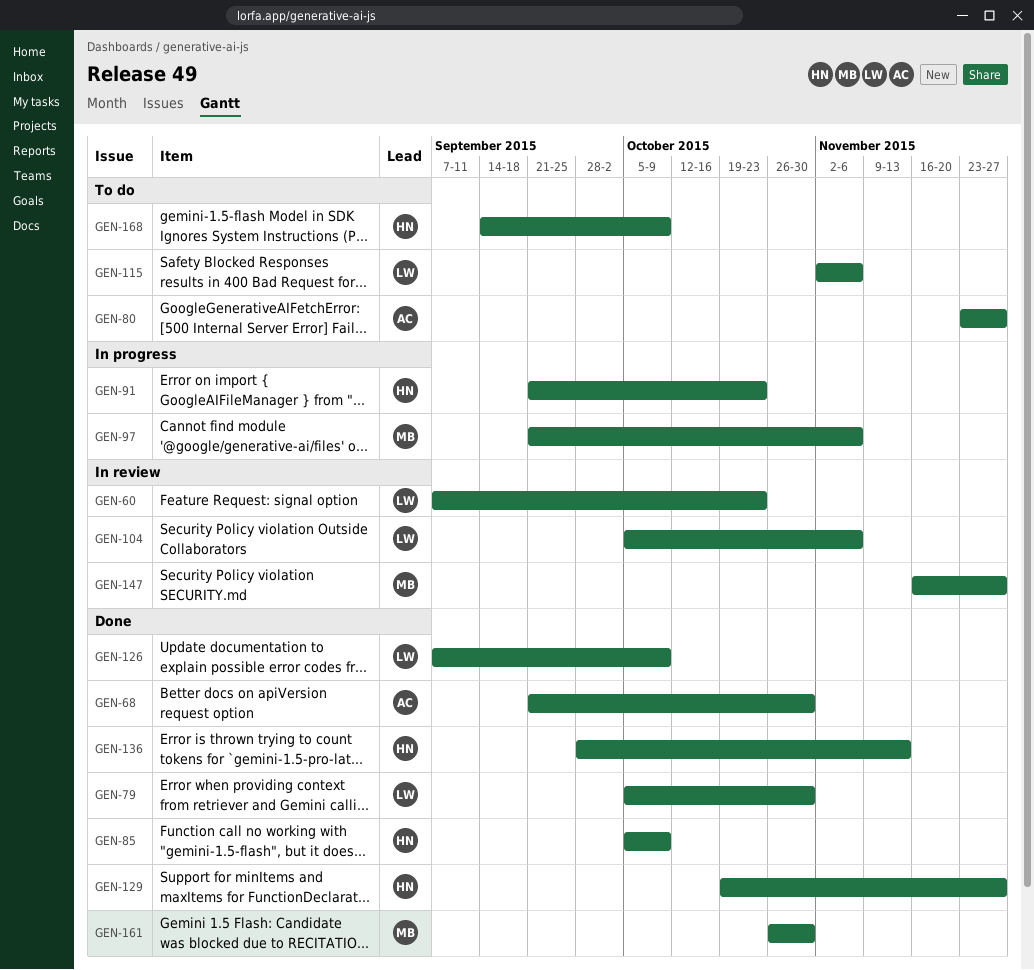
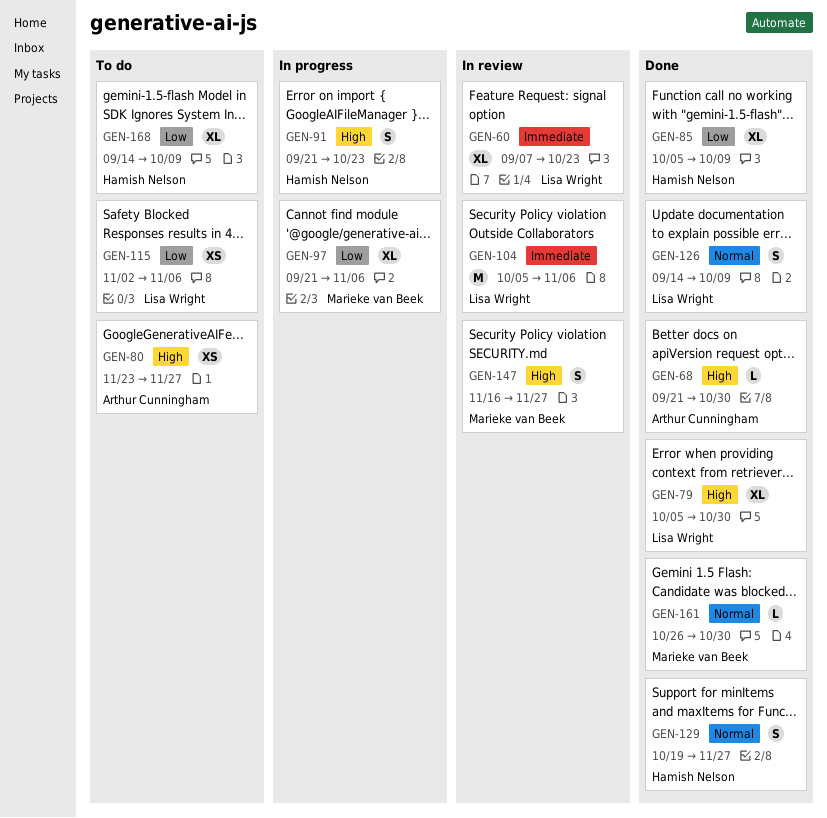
GEN-126, start: Sep 7 -> Sep 14
GEN-136: present -> none

